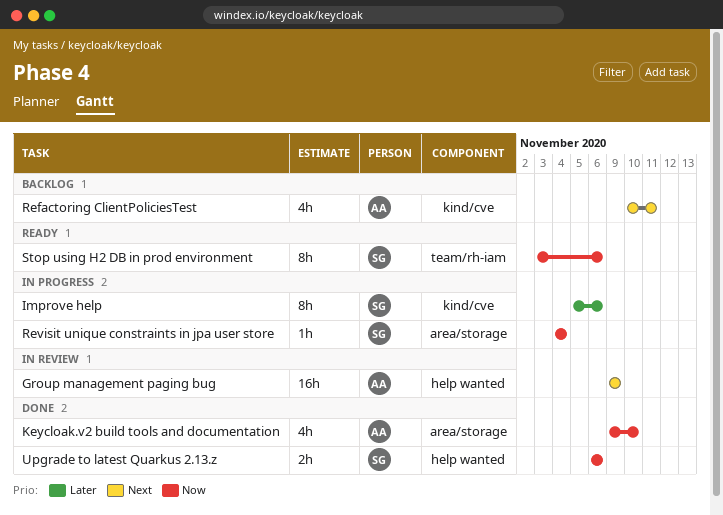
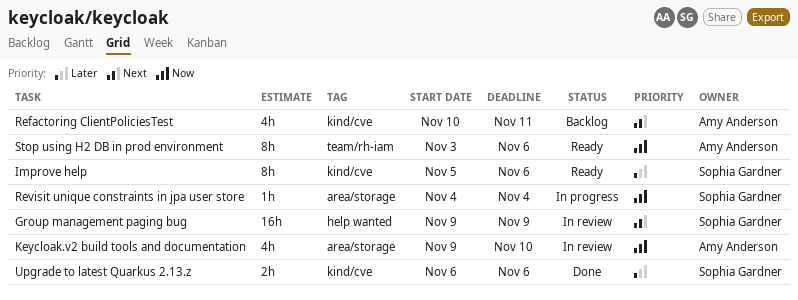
Group management paging bug, owner: Amy Anderson -> Sophia Gardner
Improve help, status: In progress -> Ready
Keycloak.v2 build tools and documentation, status: Done -> In review
Stop using H2 DB in prod environment, owner: Sophia Gardner -> Amy Anderson
Upgrade to latest Quarkus 2.13.z, priority: Now -> Later
Upgrade to latest Quarkus 2.13.z, label: help wanted -> kind/cve

